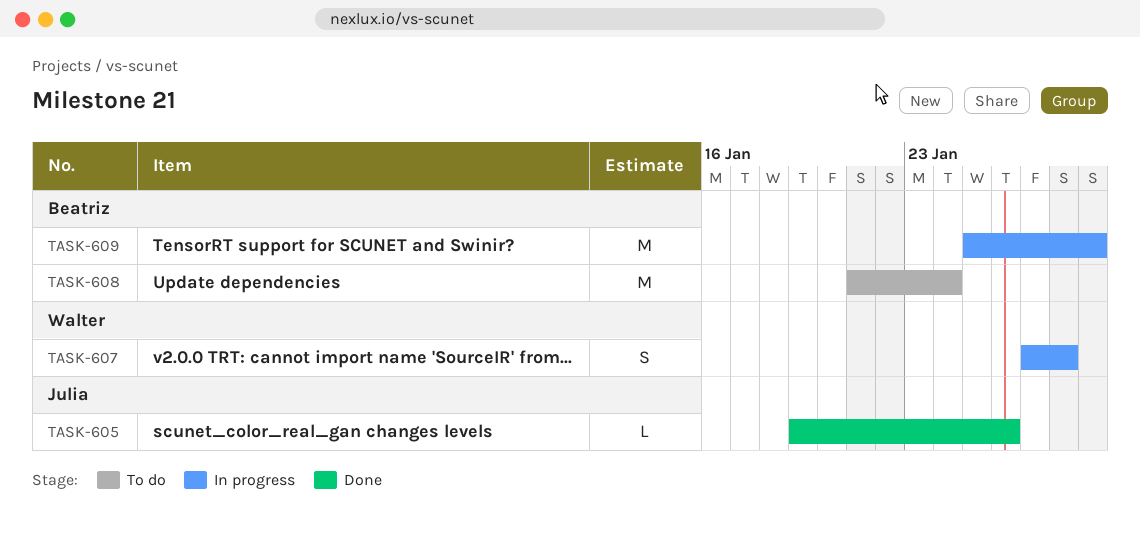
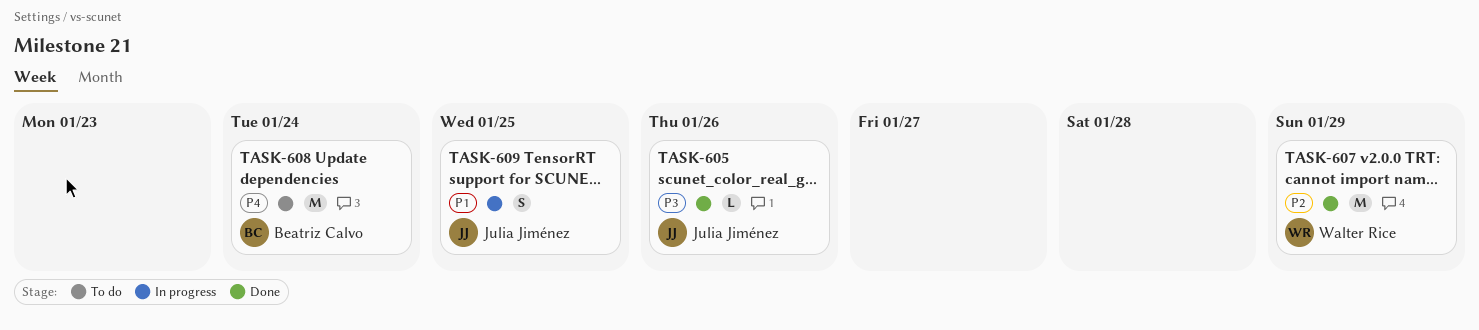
TASK-607, status: In progress -> Done
TASK-607, estimate: S -> M
TASK-607, due: Jan 28 -> Jan 29
TASK-609, owner: Beatriz Calvo -> Julia Jiménez
TASK-609, estimate: M -> S
TASK-609, due: Jan 29 -> Jan 25

